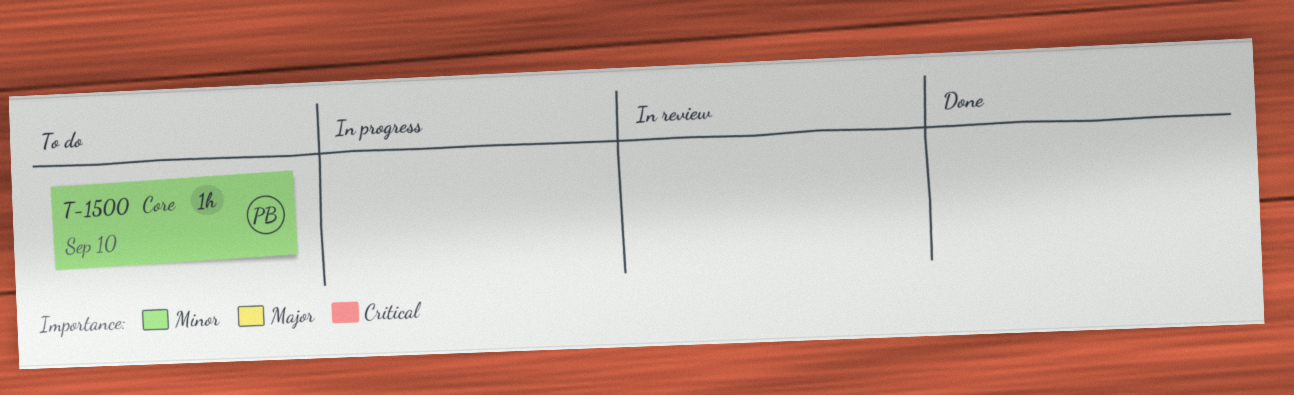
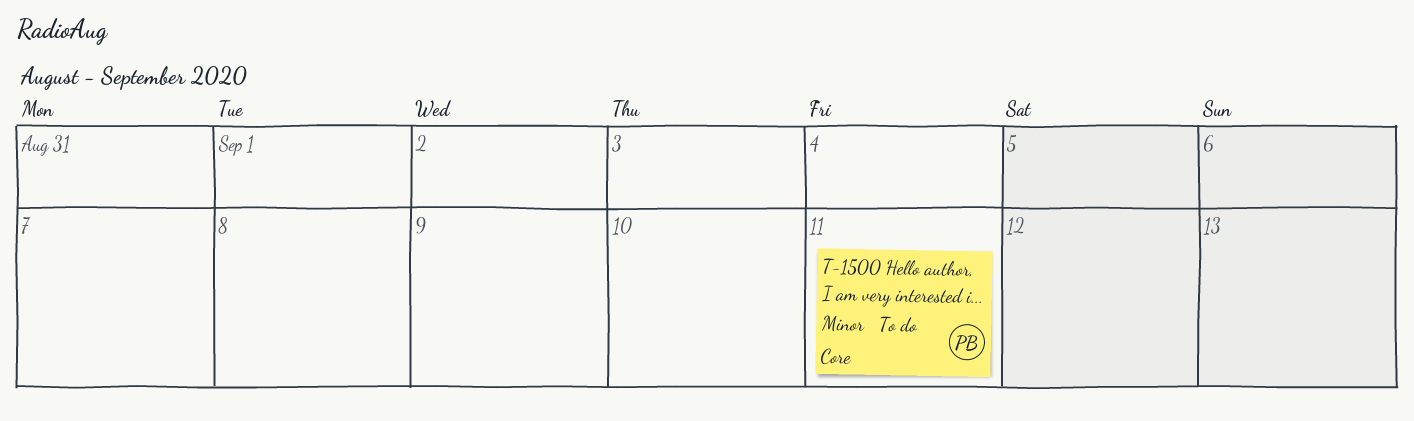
T-1500, due: Sep 10 -> Sep 11

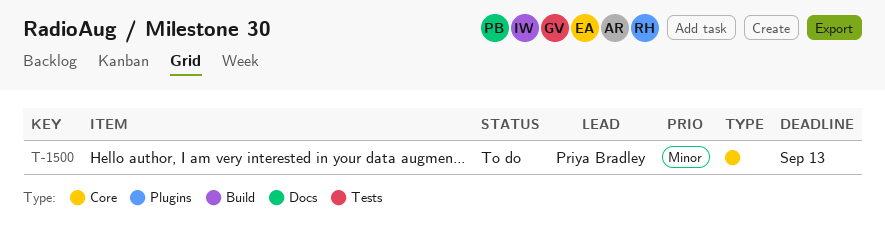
T-1500, due: Sep 11 -> Sep 13

